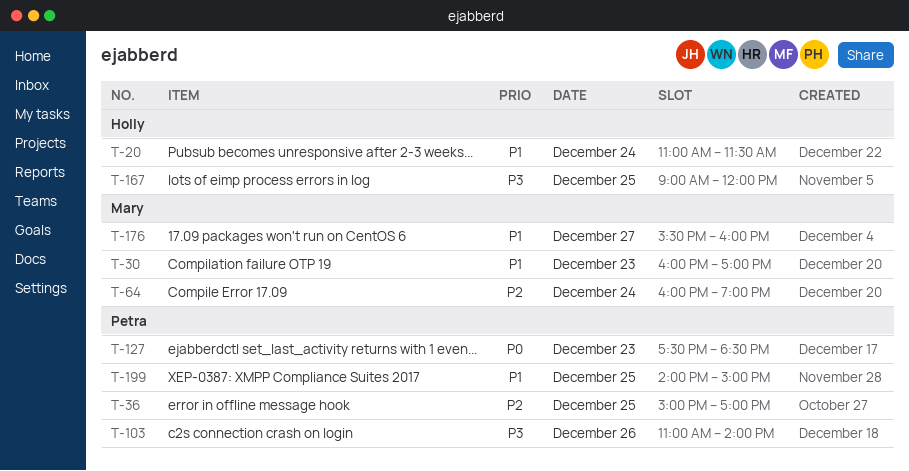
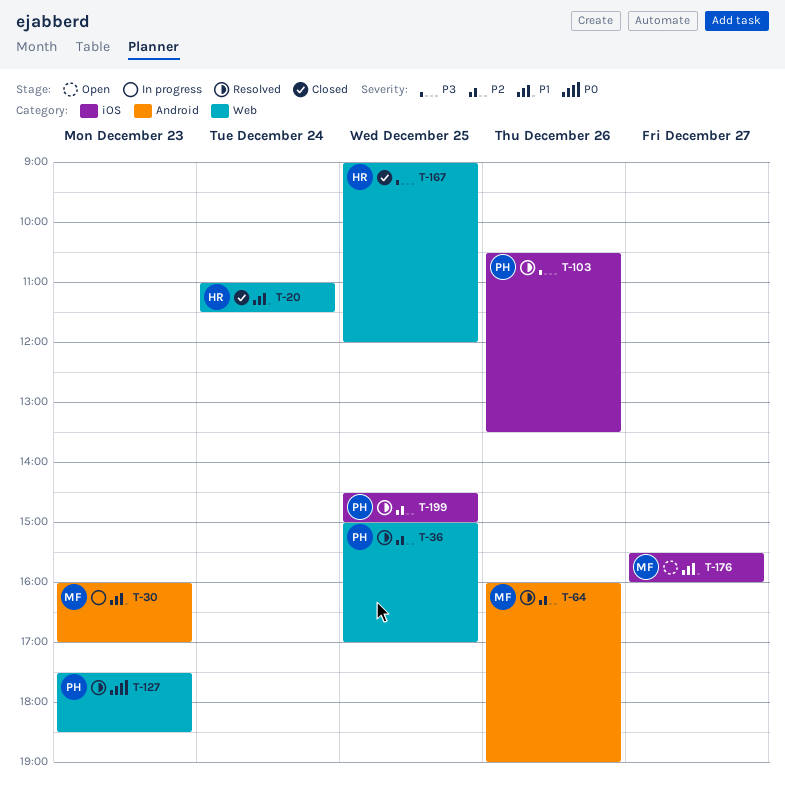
T-64, day: Dec 24 -> Dec 26
T-103, begins: 11:00 -> 10:30
T-103, ends: 14:00 -> 13:30
T-199, priority: P1 -> P2
T-199, begins: 14:00 -> 14:30

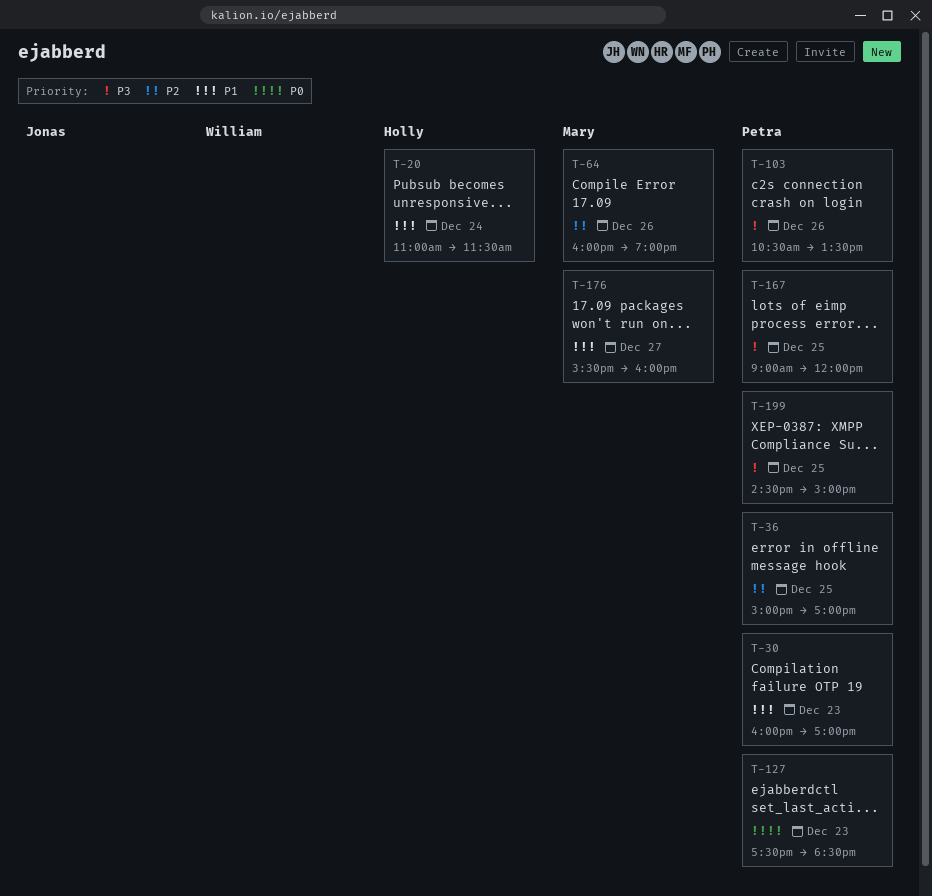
T-30, owner: Mary -> Petra
T-167, owner: Holly -> Petra
T-199, priority: P2 -> P3

